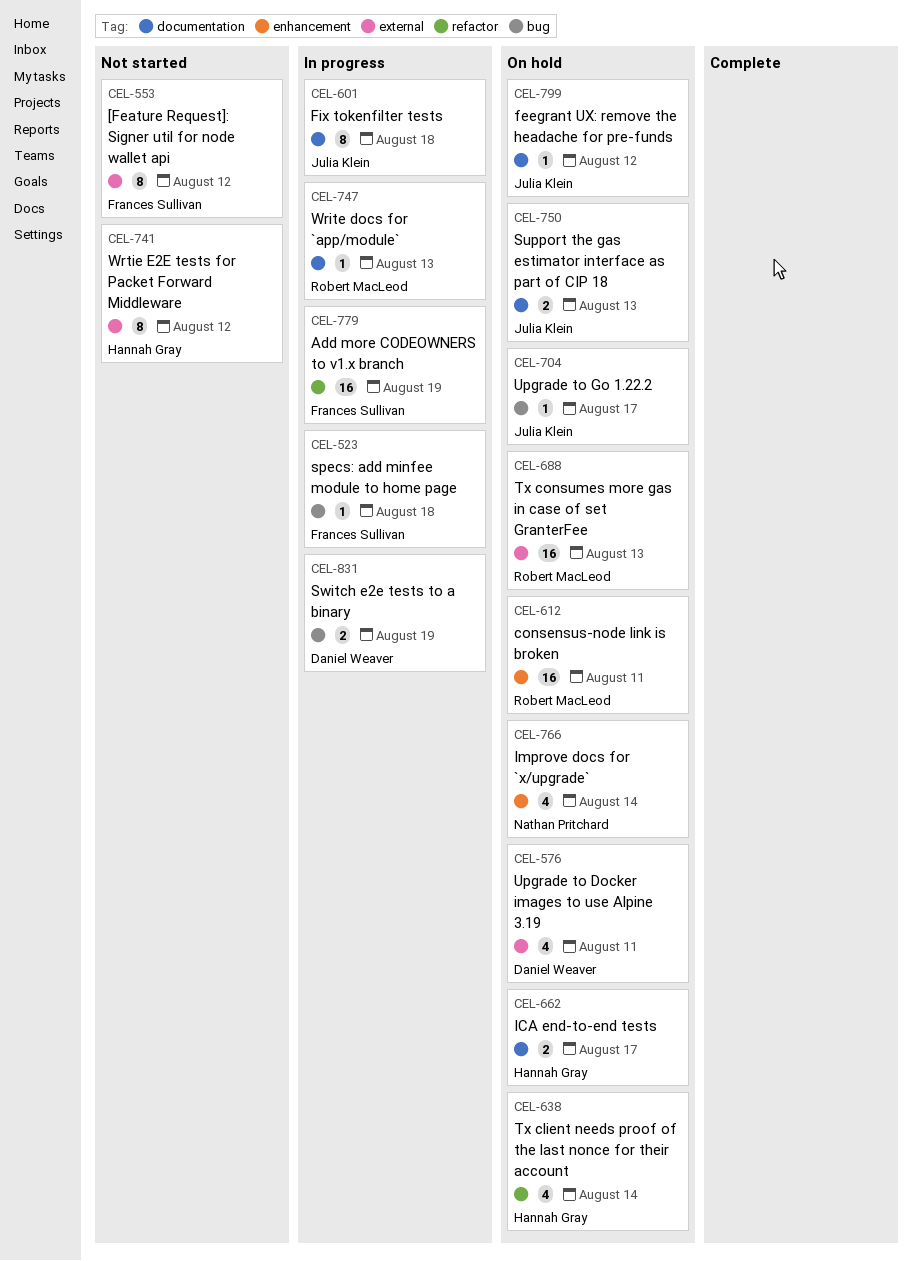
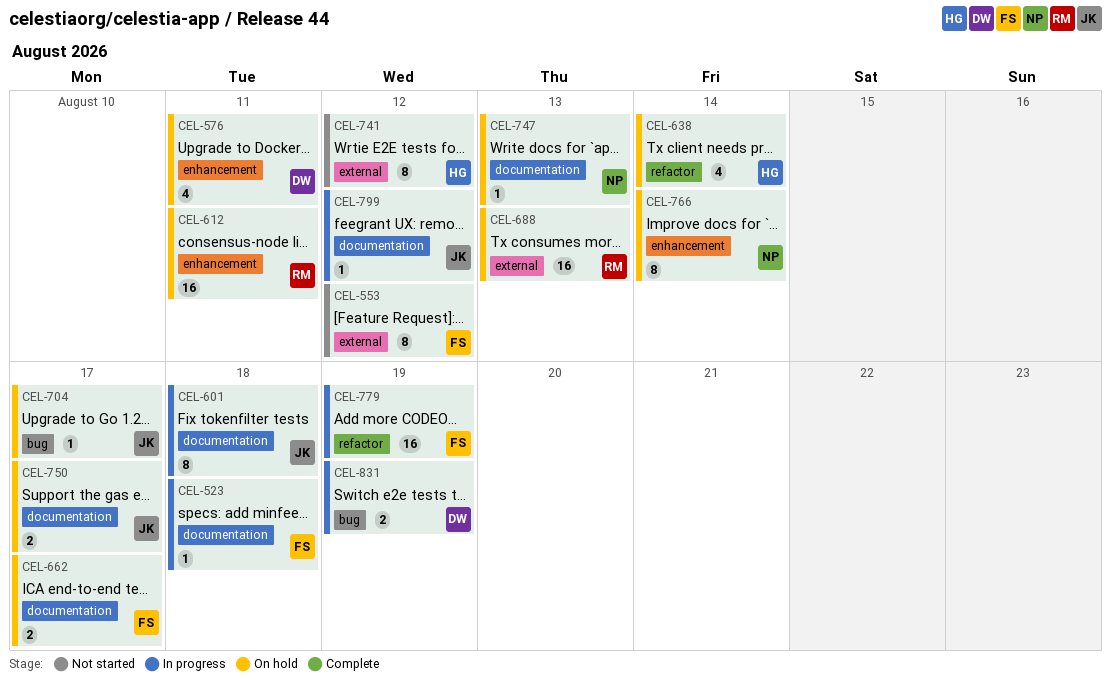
CEL-523, label: bug -> documentation
CEL-576, label: external -> enhancement
CEL-662, owner: Hannah Gray -> Frances Sullivan
CEL-747, status: In progress -> On hold
CEL-747, owner: Robert MacLeod -> Nathan Pritchard
CEL-750, due: Aug 13 -> Aug 17
CEL-766, estimate: 4 -> 8
CEL-799, status: On hold -> In progress

